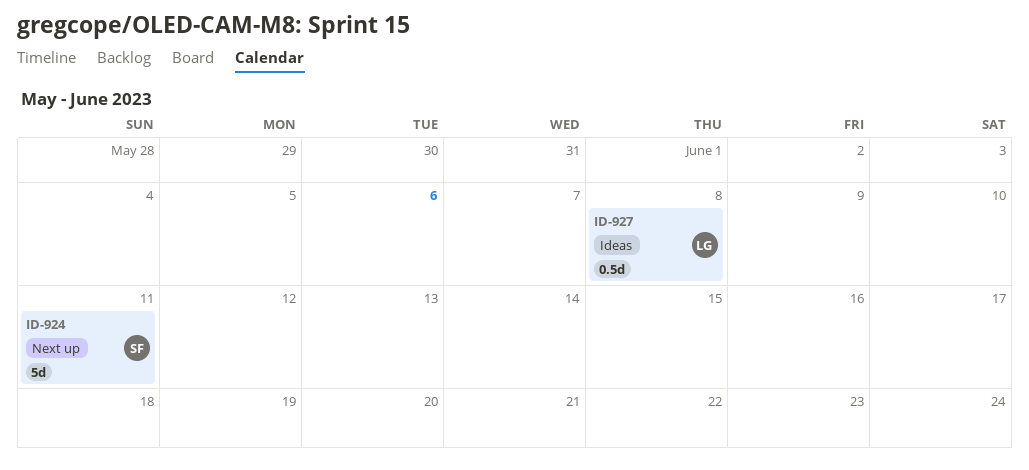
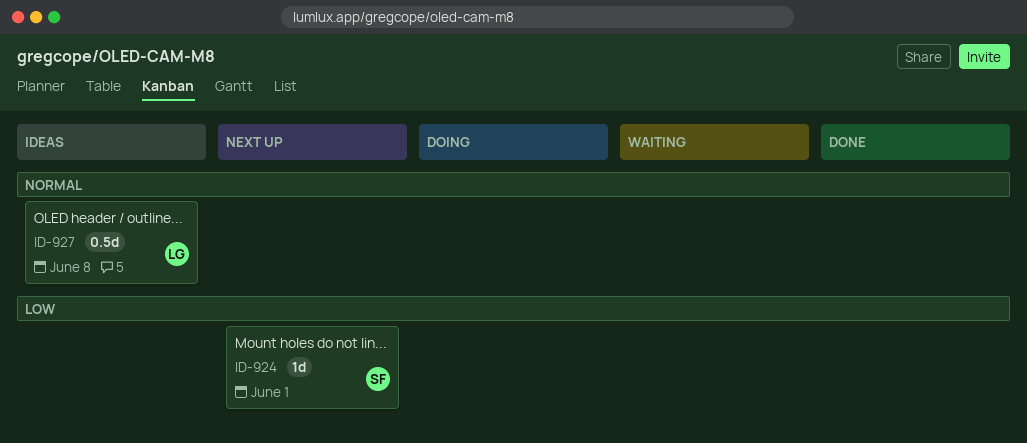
ID-924, estimate: 5d -> 1d
ID-924, due: Jun 11 -> Jun 1

